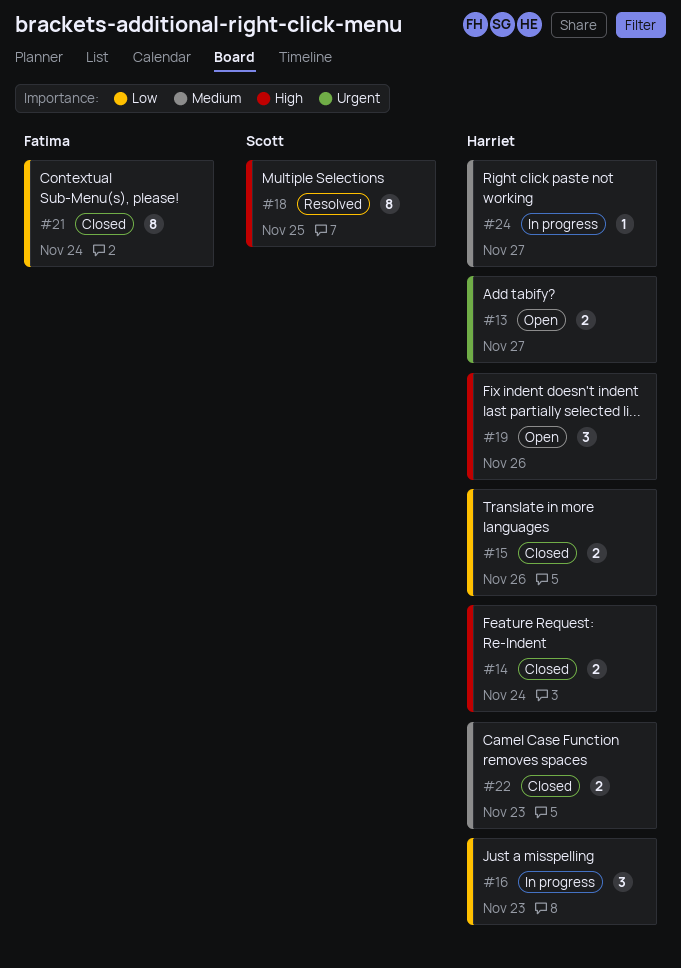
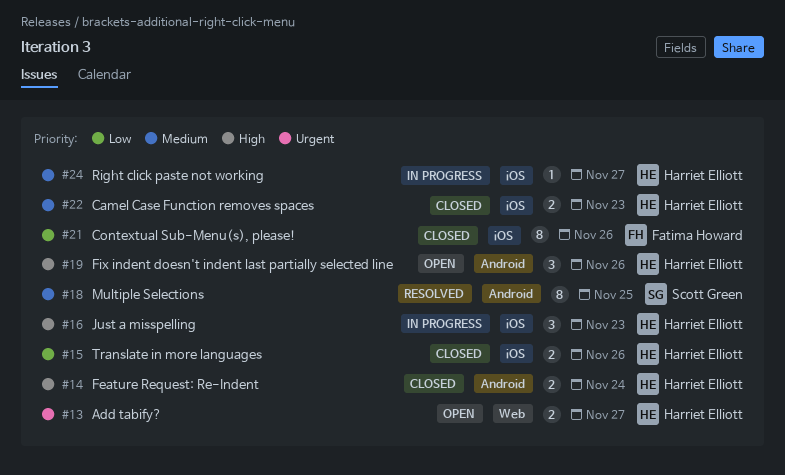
#16, priority: Low -> High
#18, priority: High -> Medium
#21, due: Nov 24 -> Nov 26

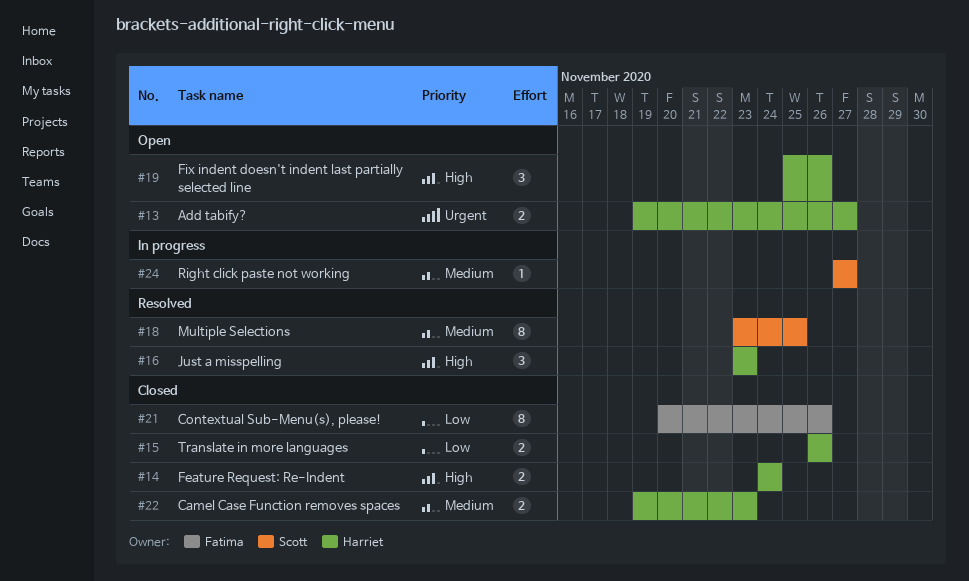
#16, status: In progress -> Resolved
#24, owner: Harriet Elliott -> Scott Green

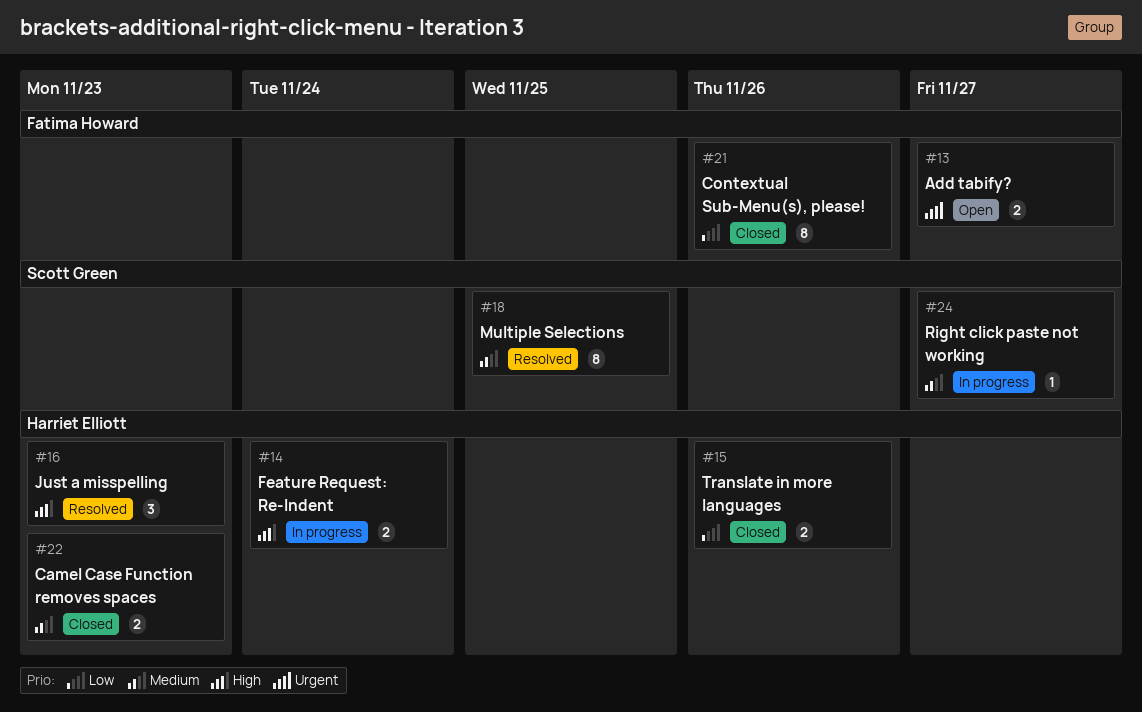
#13, owner: Harriet Elliott -> Fatima Howard
#14, status: Closed -> In progress
#19: present -> none

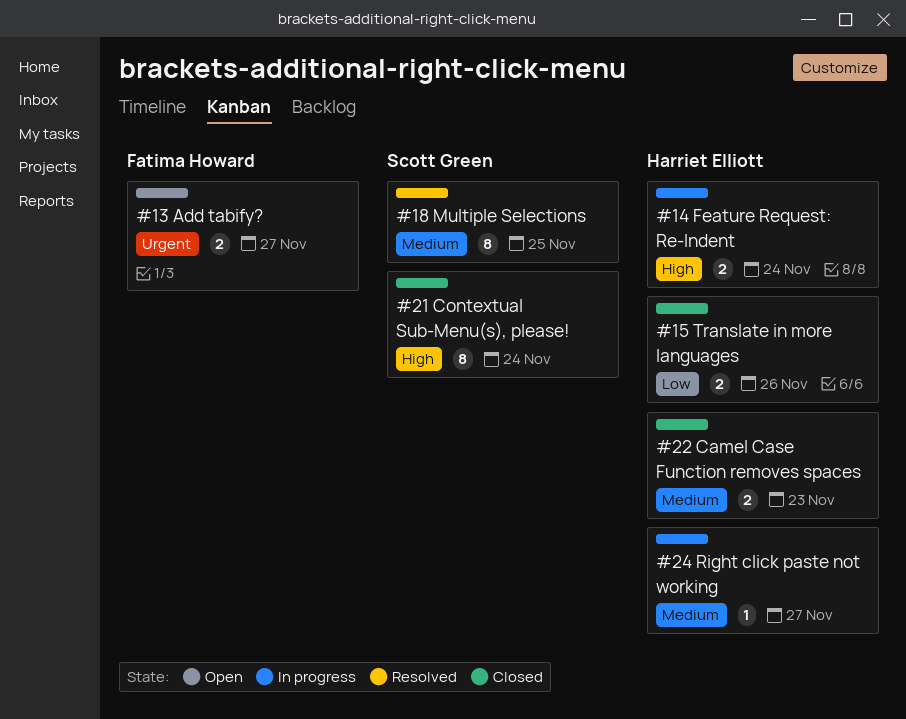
#16: present -> none
#21, owner: Fatima Howard -> Scott Green
#21, priority: Low -> High
#21, due: Nov 26 -> Nov 24
#24, owner: Scott Green -> Harriet Elliott

